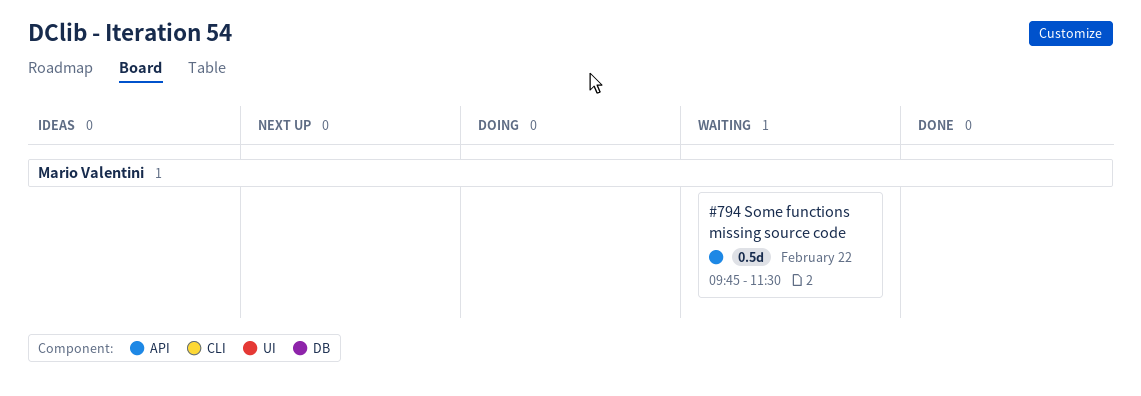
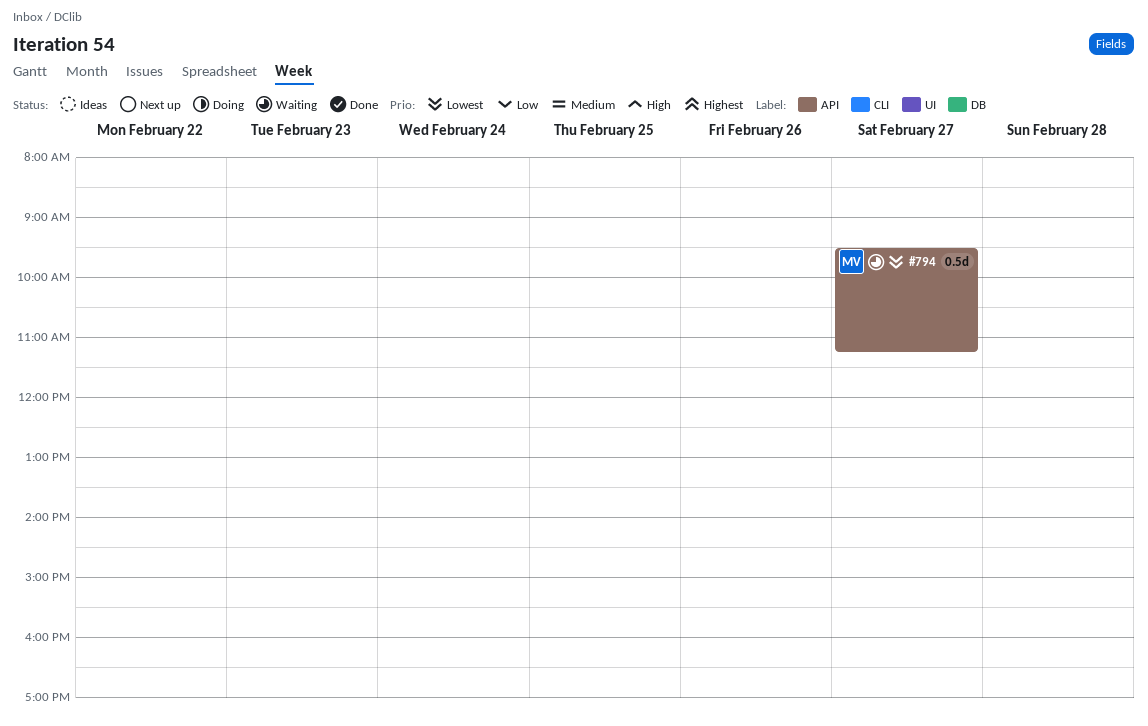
#794, day: Feb 22 -> Feb 27
#794, begins: 09:45 -> 09:30
#794, ends: 11:30 -> 11:15

